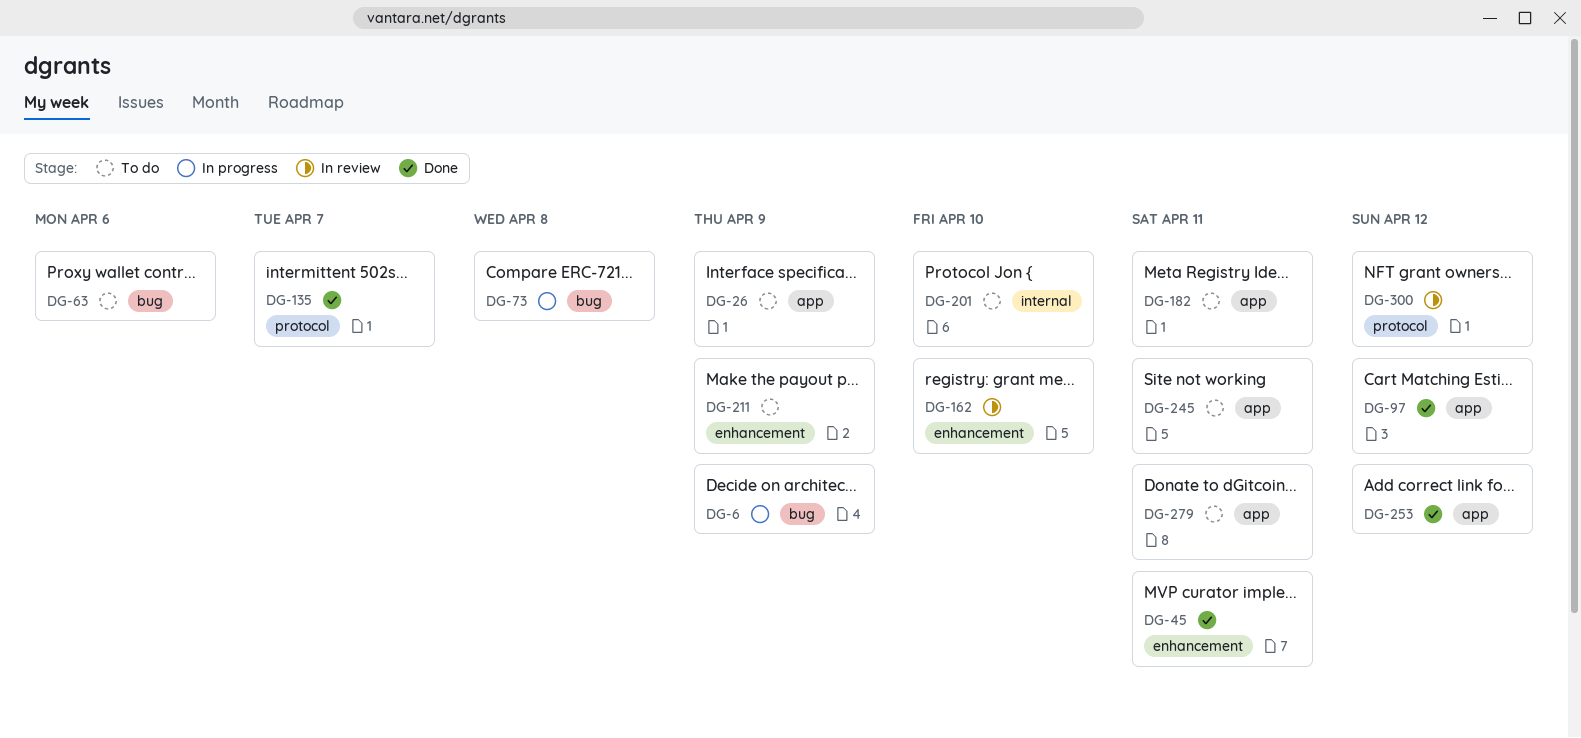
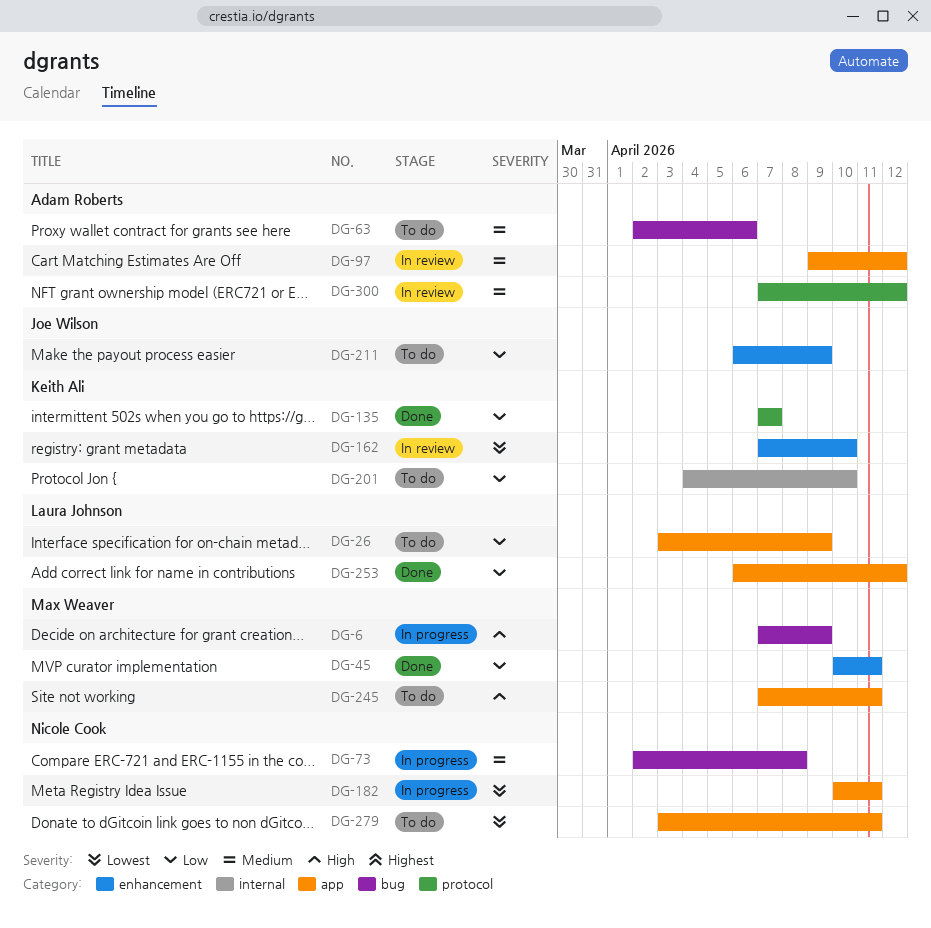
DG-97, status: Done -> In review
DG-182, status: To do -> In progress

